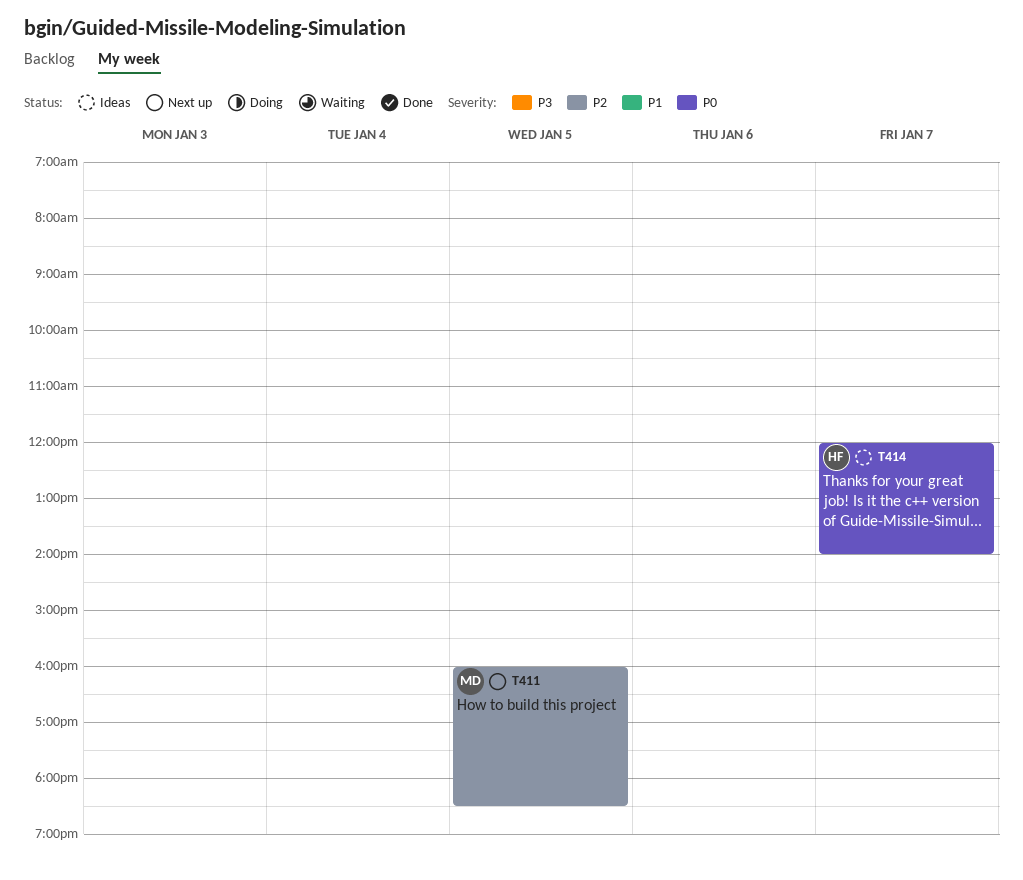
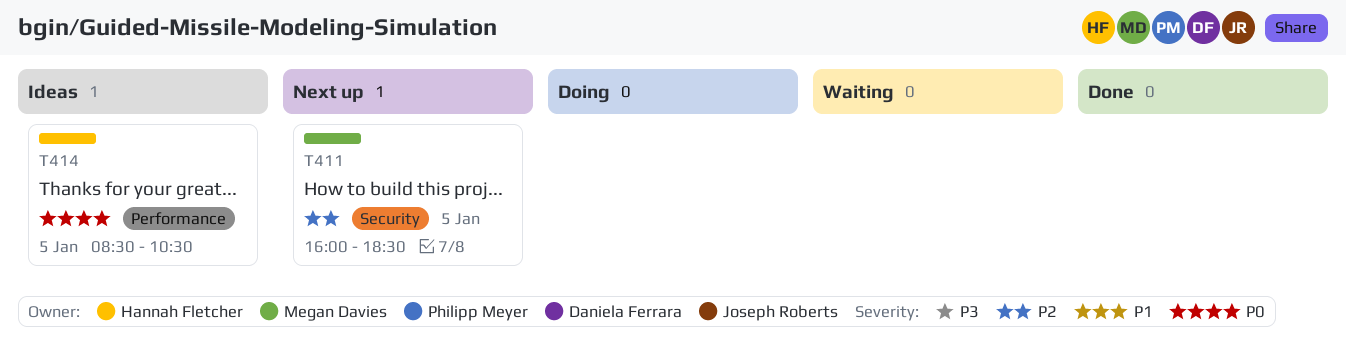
T414, day: Jan 7 -> Jan 5
T414, begins: 12:00 -> 08:30
T414, ends: 14:00 -> 10:30

